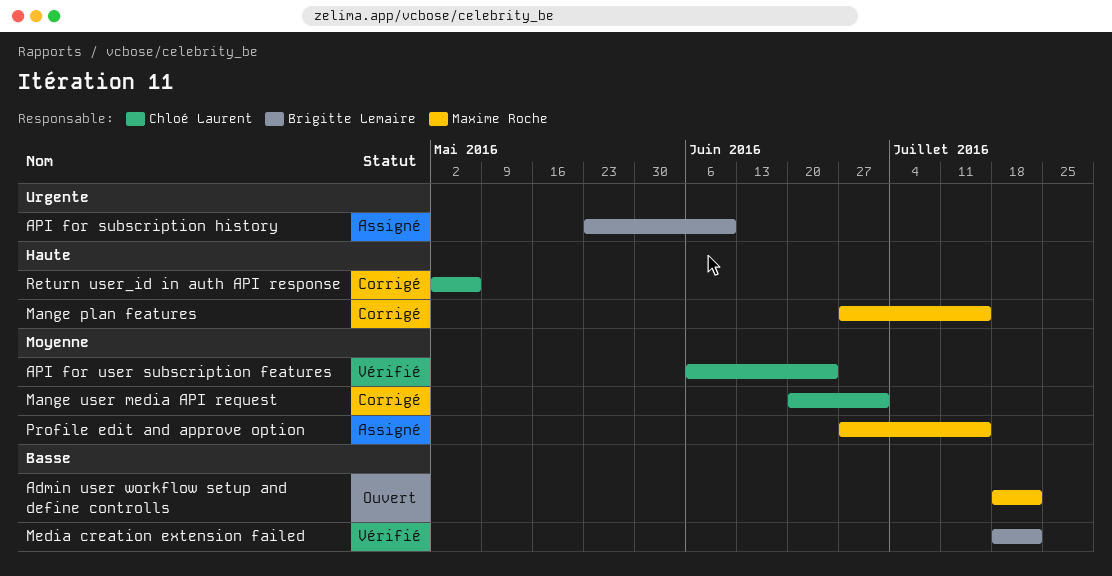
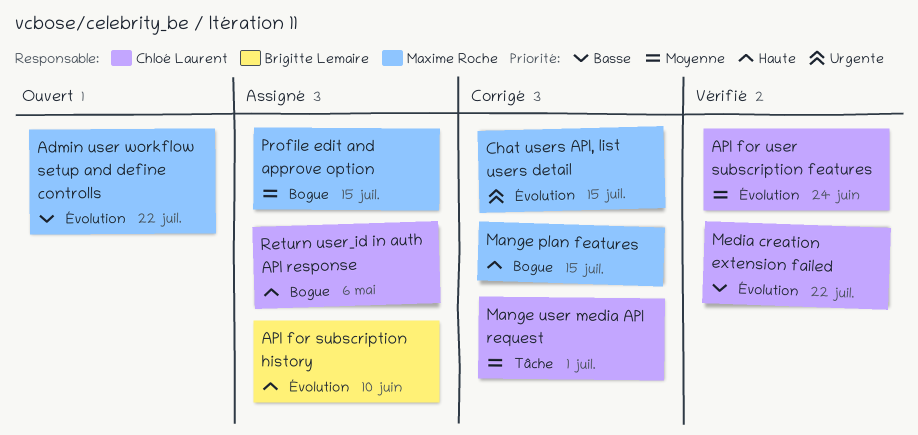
API for subscription history, priority: Urgente -> Haute
Chat users API, list users detail: none -> present
Media creation extension failed, owner: Brigitte Lemaire -> Chloé Laurent
Return user_id in auth API response, status: Corrigé -> Assigné

